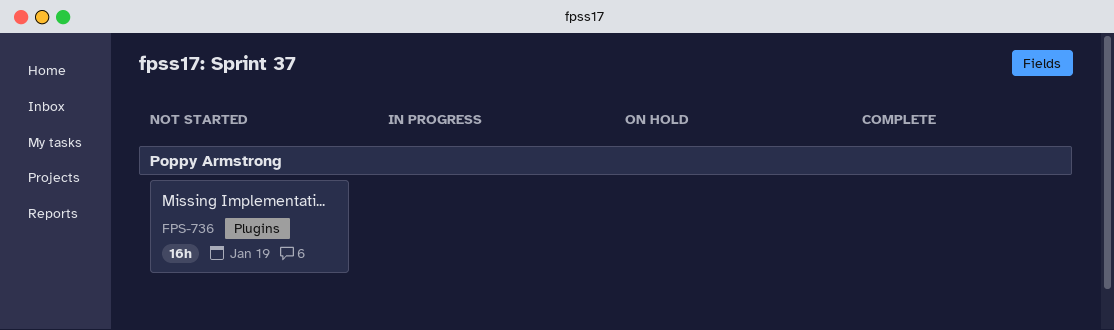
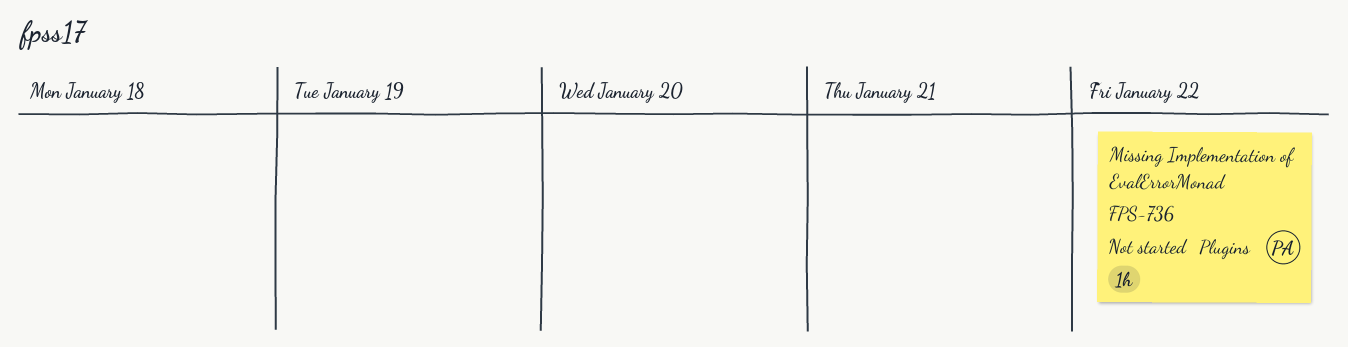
FPS-736, estimate: 16h -> 1h
FPS-736, due: Jan 19 -> Jan 22

